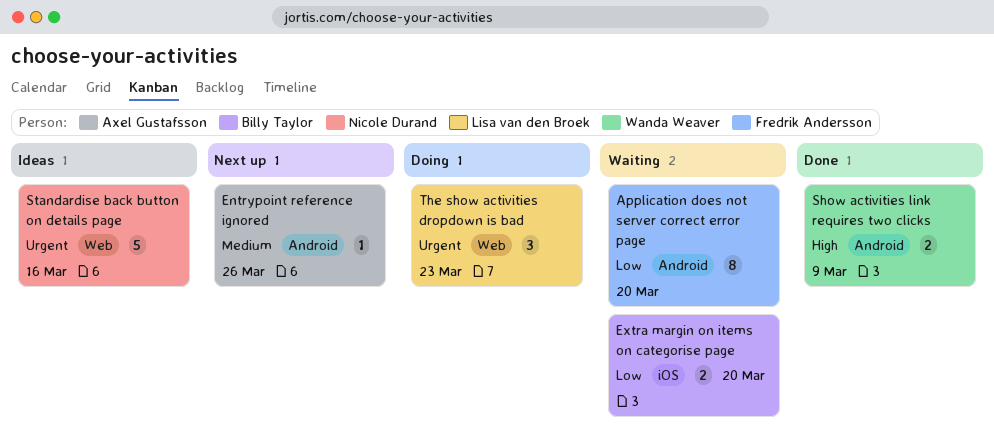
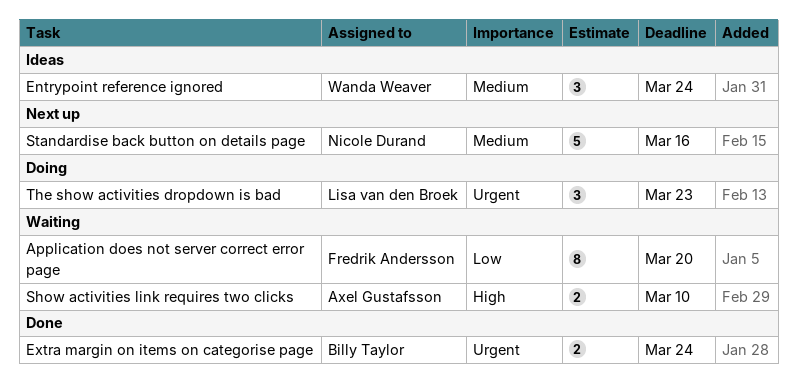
Entrypoint reference ignored, status: Next up -> Ideas
Entrypoint reference ignored, owner: Axel Gustafsson -> Wanda Weaver
Entrypoint reference ignored, estimate: 1 -> 3
Entrypoint reference ignored, due: Mar 26 -> Mar 24
Extra margin on items on categorise page, status: Waiting -> Done
Extra margin on items on categorise page, priority: Low -> Urgent
Extra margin on items on categorise page, due: Mar 20 -> Mar 24
Show activities link requires two clicks, status: Done -> Waiting
Show activities link requires two clicks, owner: Wanda Weaver -> Axel Gustafsson
Show activities link requires two clicks, due: Mar 9 -> Mar 10
Standardise back button on details page, status: Ideas -> Next up
Standardise back button on details page, priority: Urgent -> Medium

